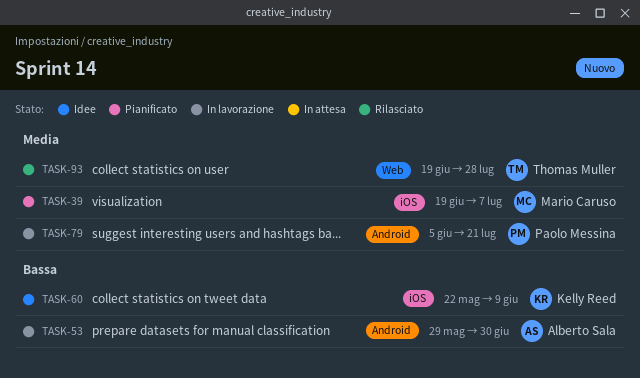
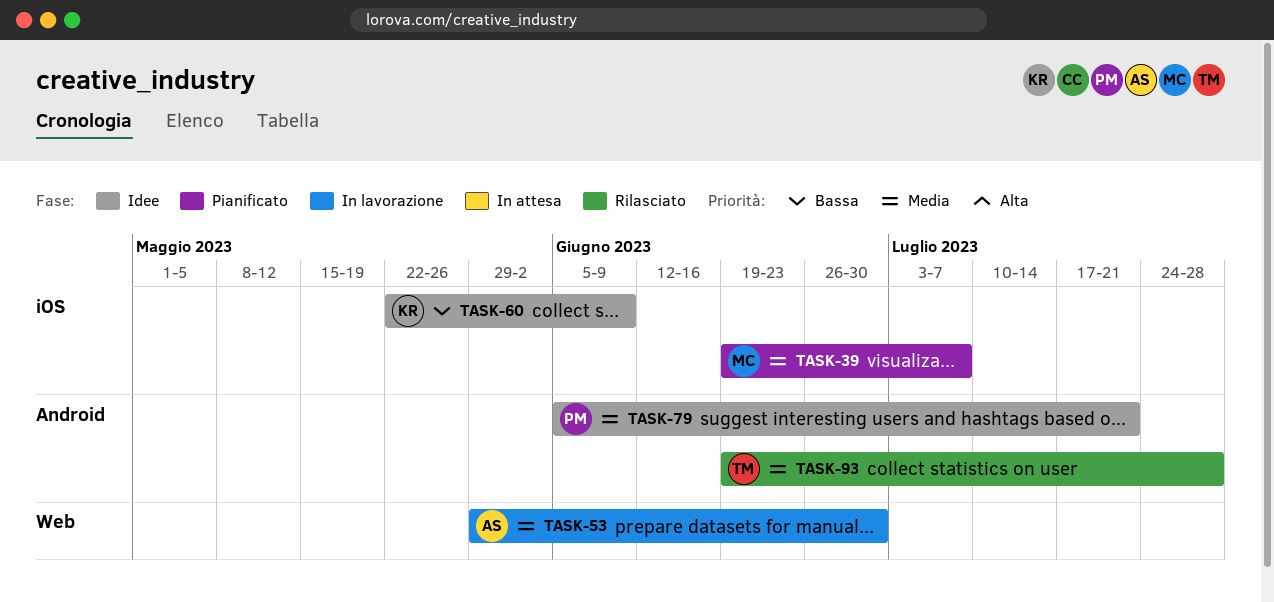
TASK-53, priority: Bassa -> Media
TASK-53, label: Android -> Web
TASK-79, status: In lavorazione -> Idee
TASK-93, label: Web -> Android

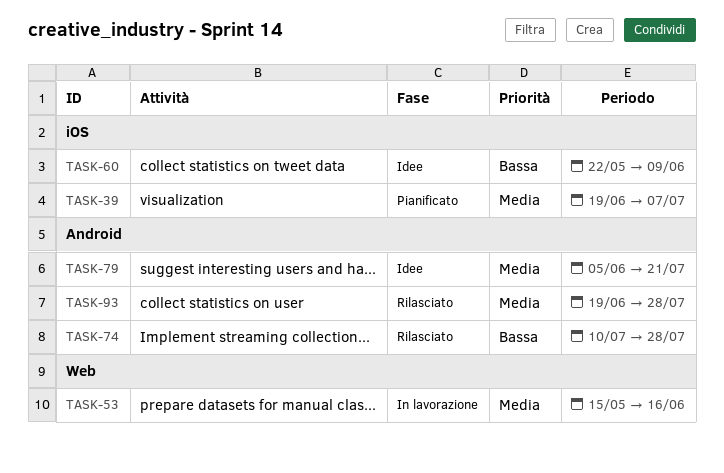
TASK-53, start: May 29 -> May 15
TASK-53, due: Jun 30 -> Jun 16
TASK-74: none -> present

